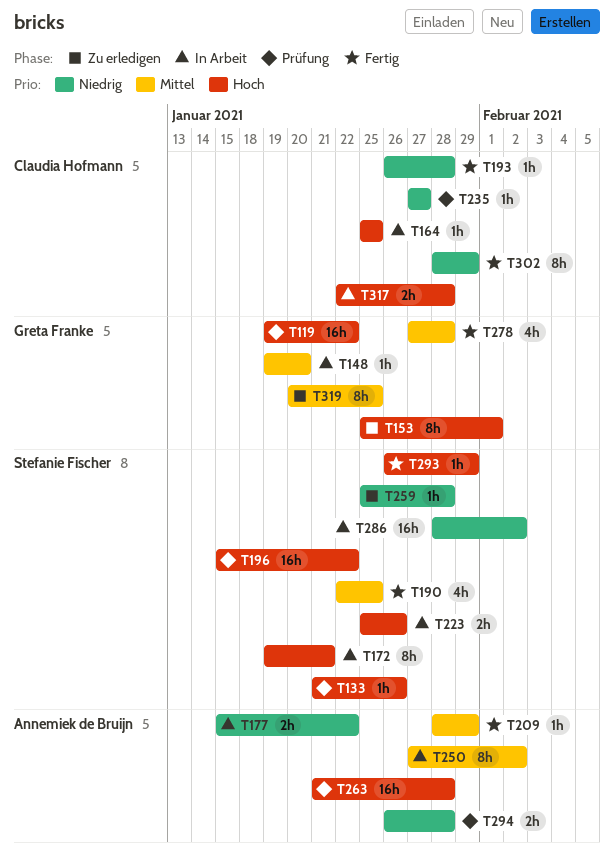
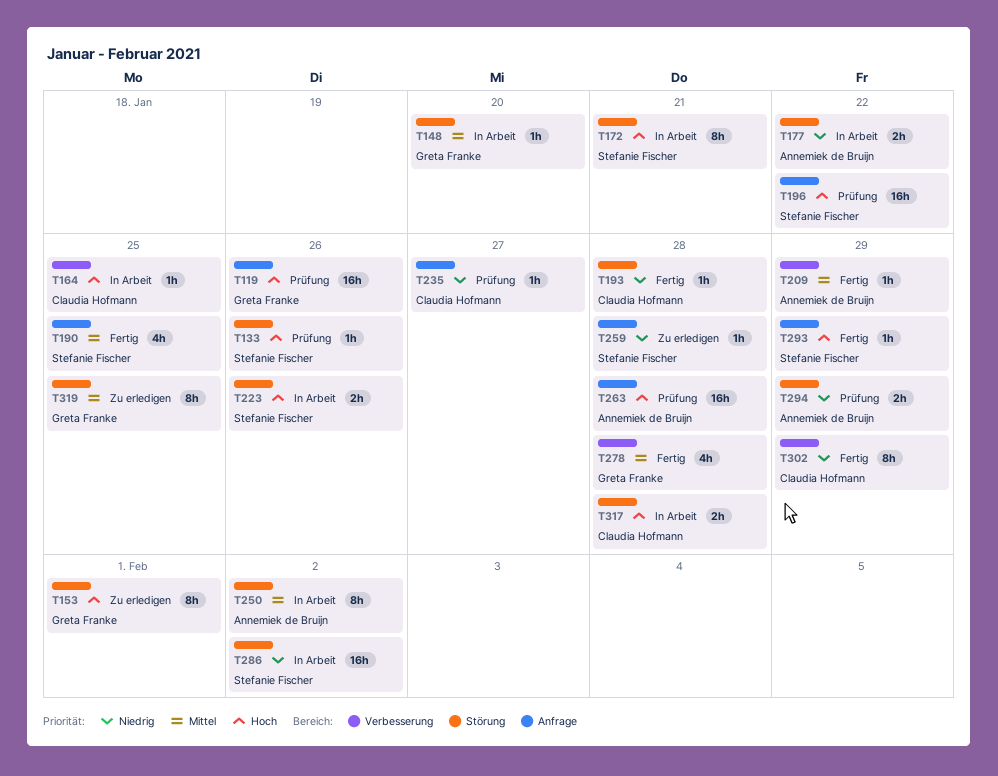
T119, due: Jan 22 -> Jan 26
T294, due: Jan 28 -> Jan 29

